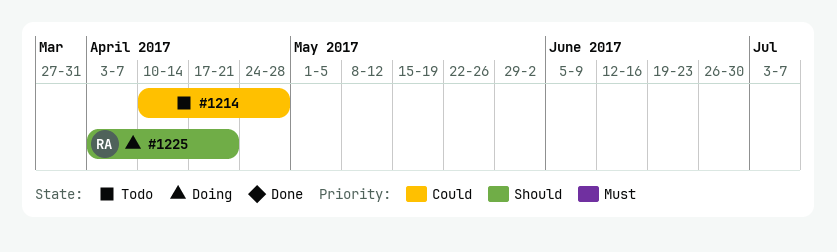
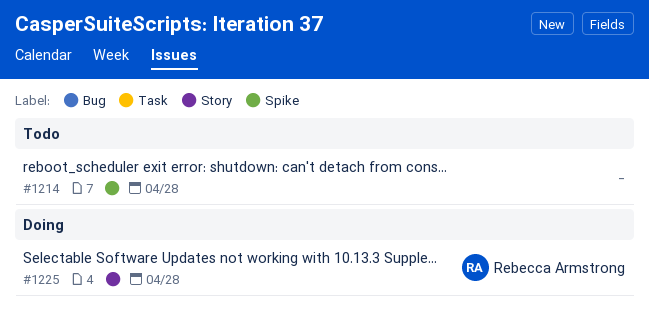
#1225, due: Apr 21 -> Apr 28

